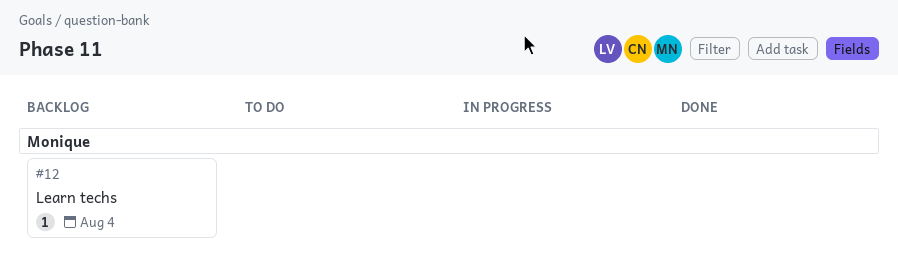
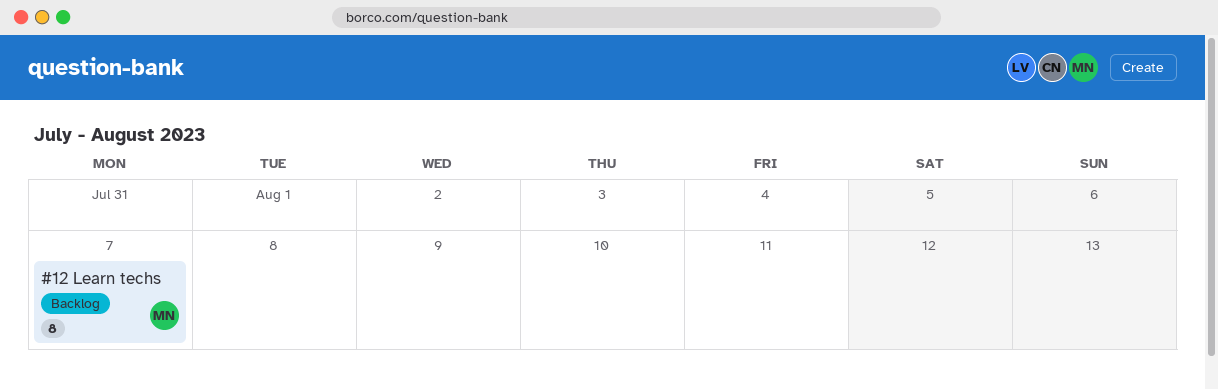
#12, estimate: 1 -> 8
#12, due: Aug 4 -> Aug 7

